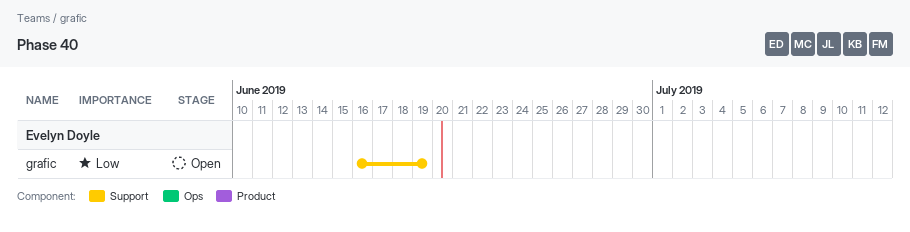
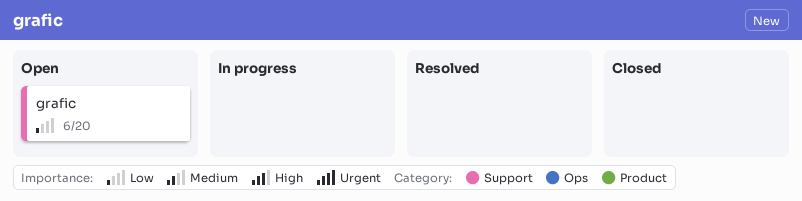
grafic, due: Jun 19 -> Jun 20

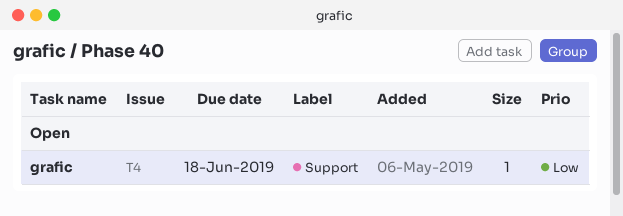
grafic, due: Jun 20 -> Jun 18

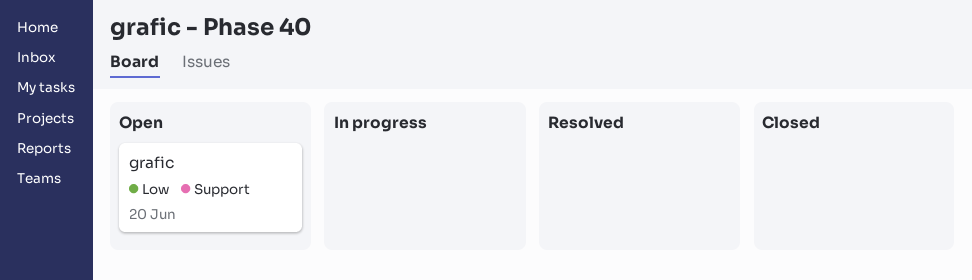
grafic, due: Jun 18 -> Jun 20

